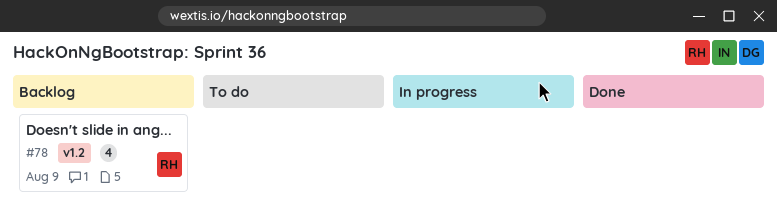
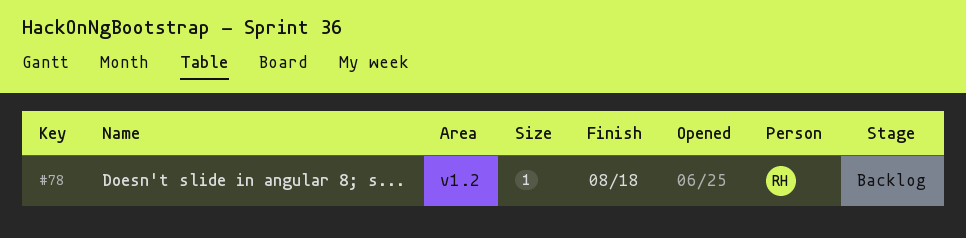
#78, estimate: 4 -> 1
#78, due: Aug 9 -> Aug 18

